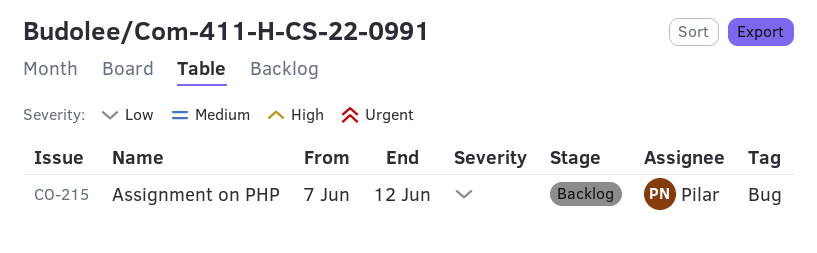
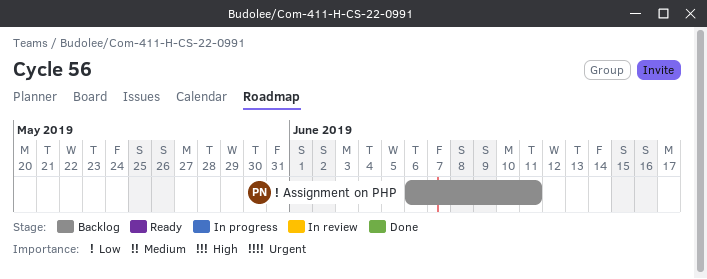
Assignment on PHP, start: Jun 7 -> Jun 6
Assignment on PHP, due: Jun 12 -> Jun 11

